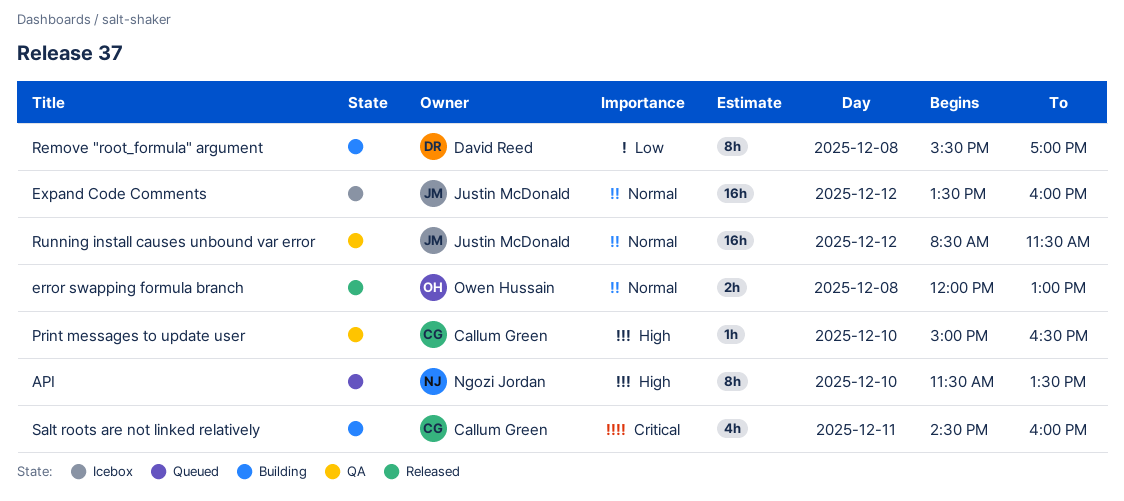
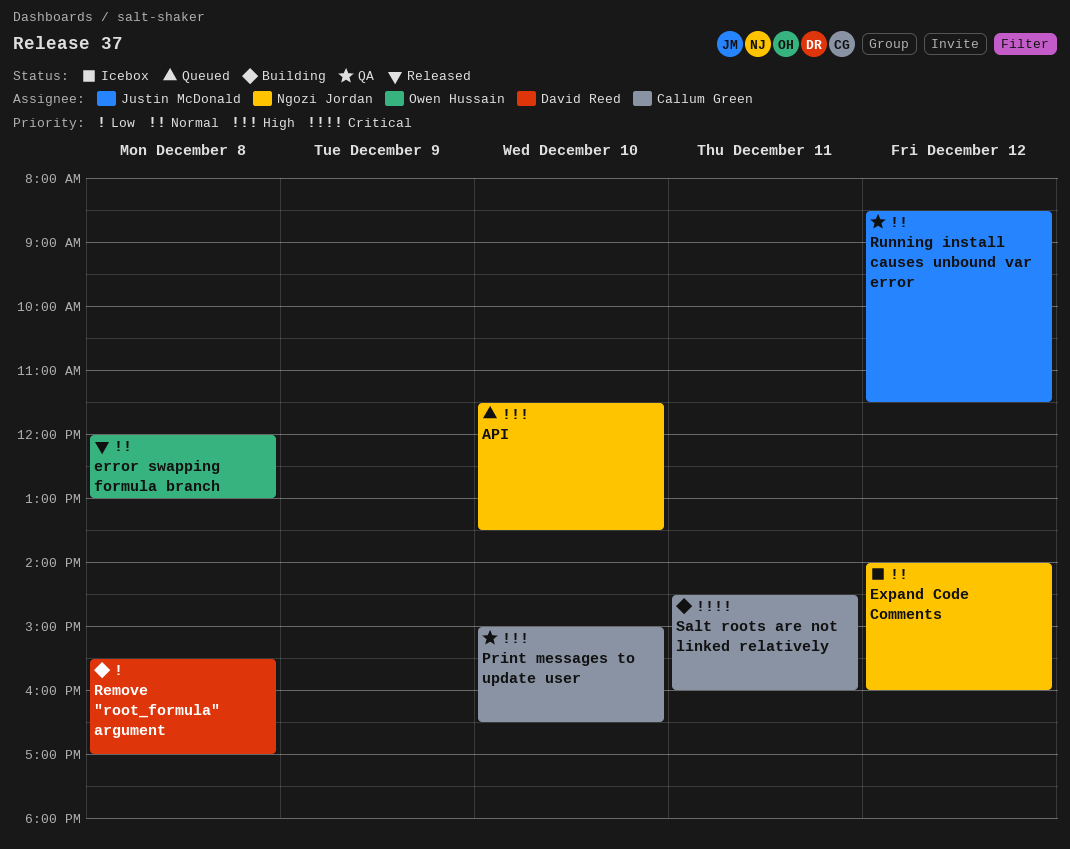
Expand Code Comments, owner: Justin McDonald -> Ngozi Jordan
Expand Code Comments, begins: 13:30 -> 14:00

